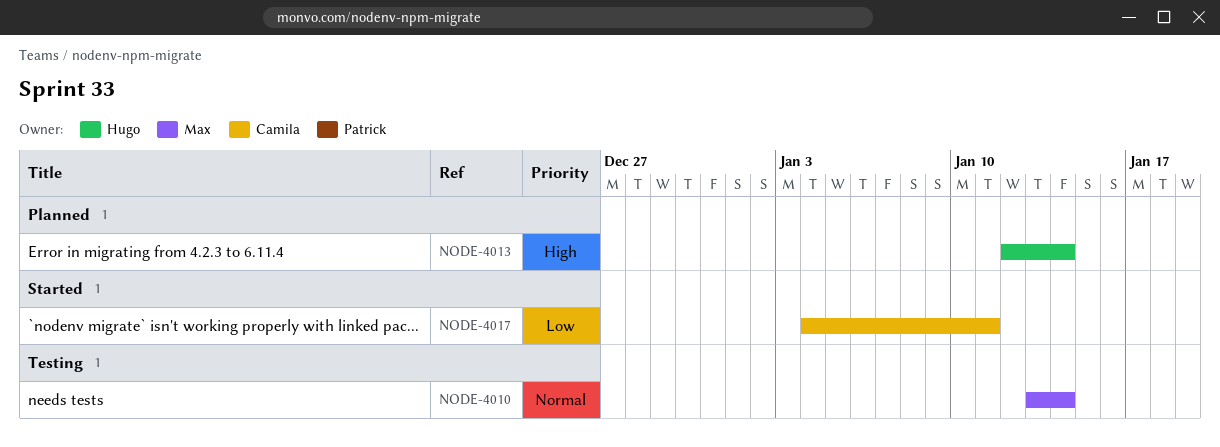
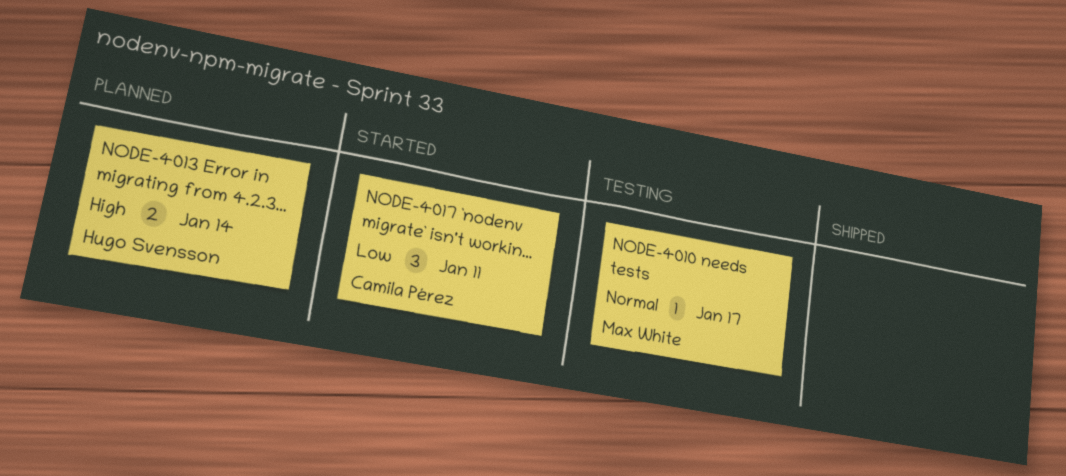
NODE-4010, due: Jan 14 -> Jan 17

